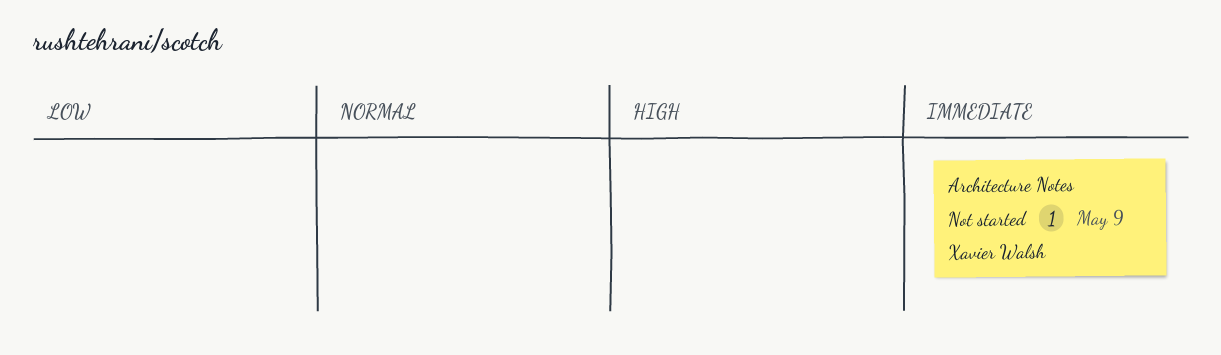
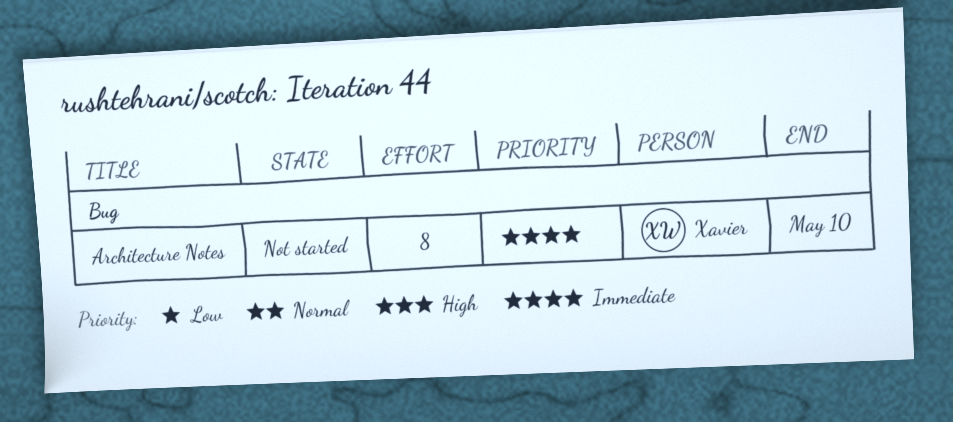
Architecture Notes, estimate: 1 -> 8
Architecture Notes, due: May 9 -> May 10

